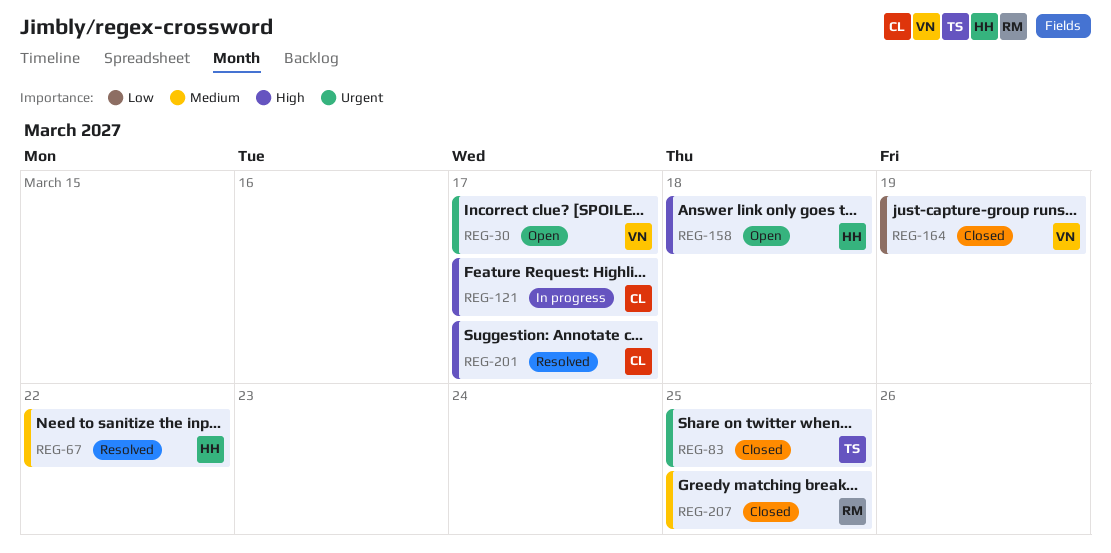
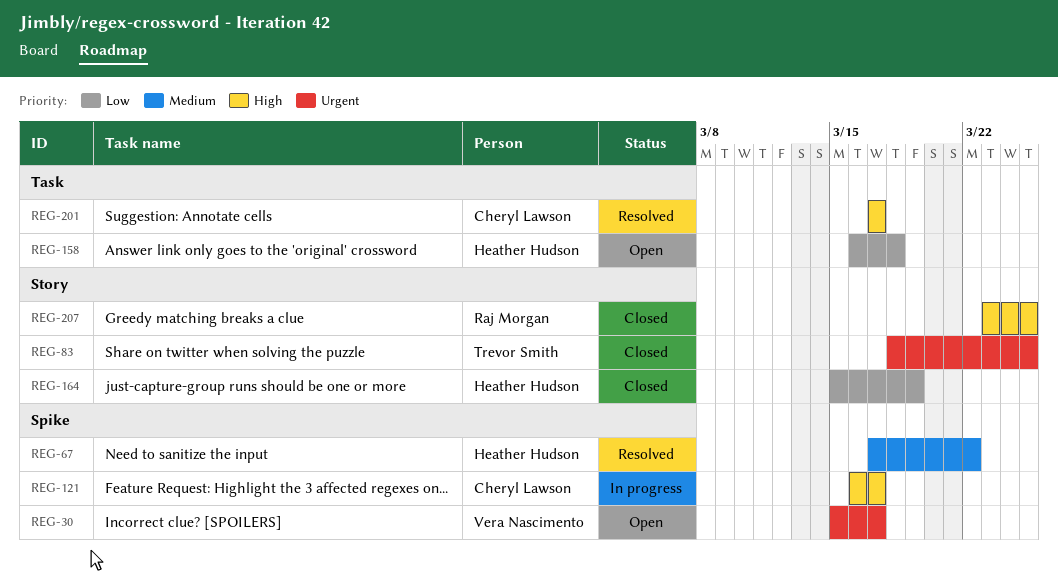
REG-158, priority: High -> Low
REG-164, owner: Vera Nascimento -> Heather Hudson
REG-207, priority: Medium -> High

